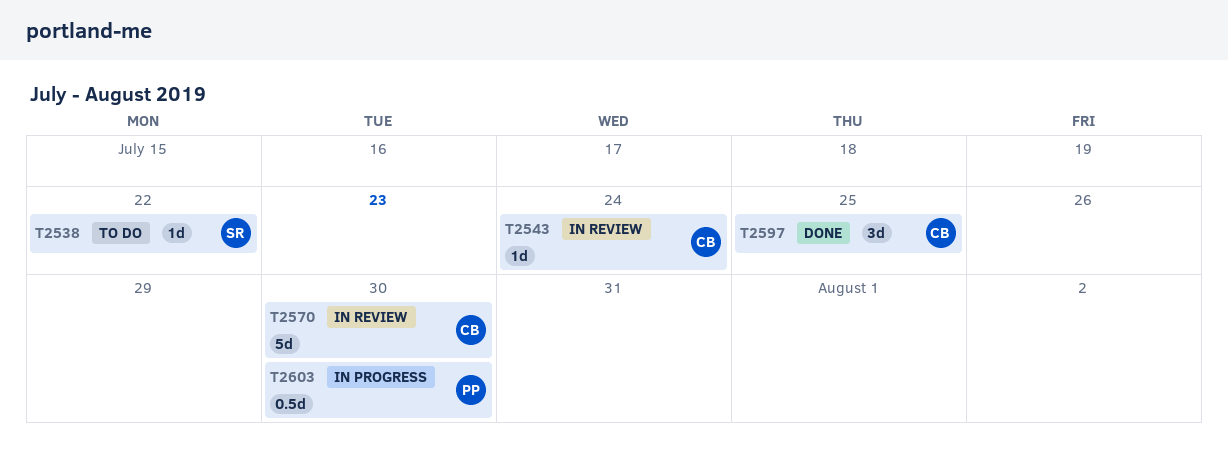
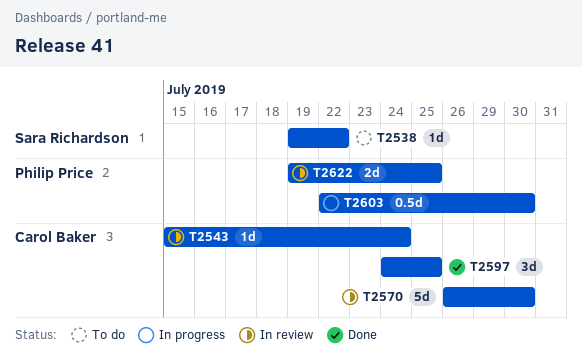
T2622: none -> present

